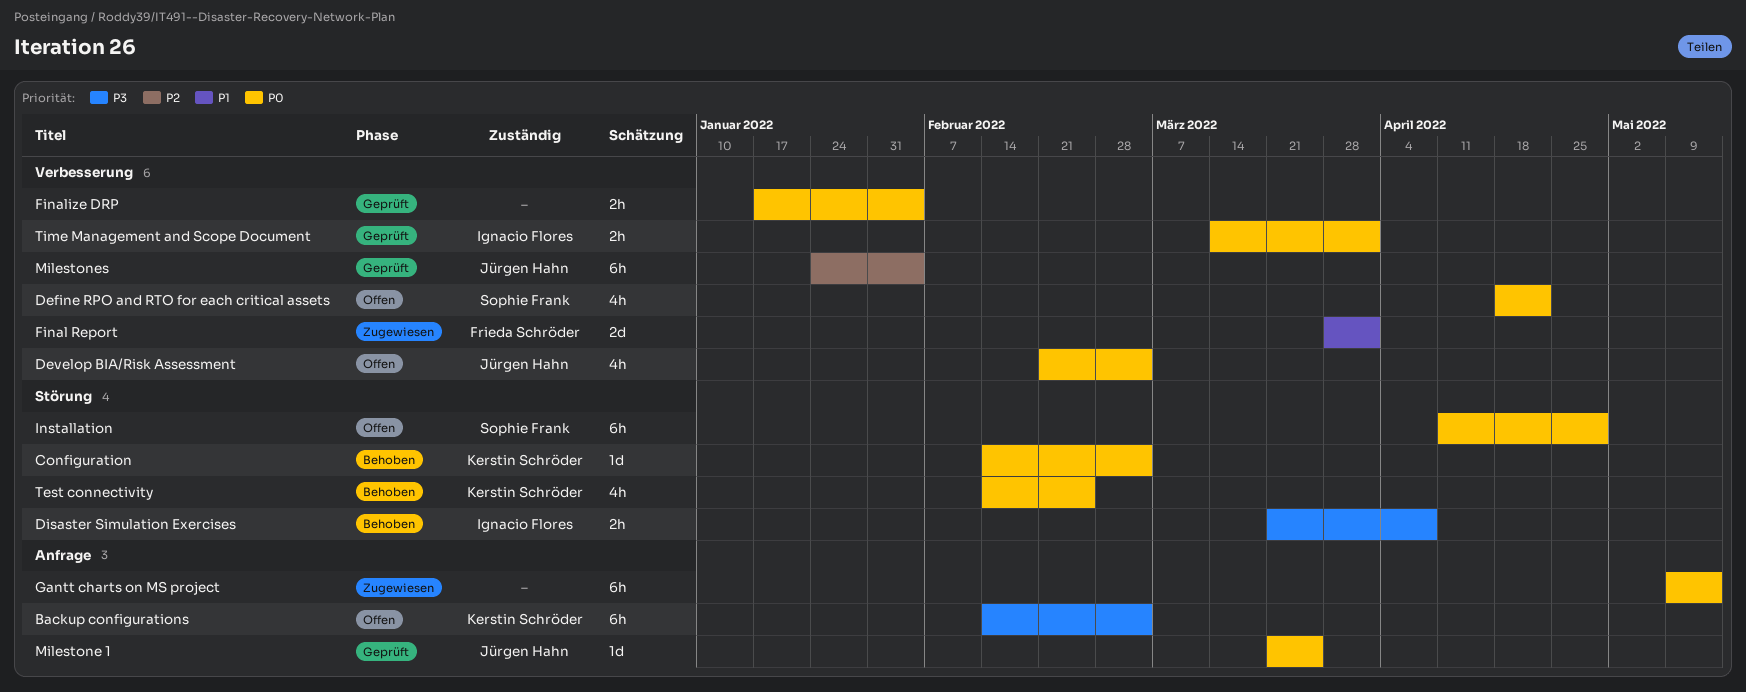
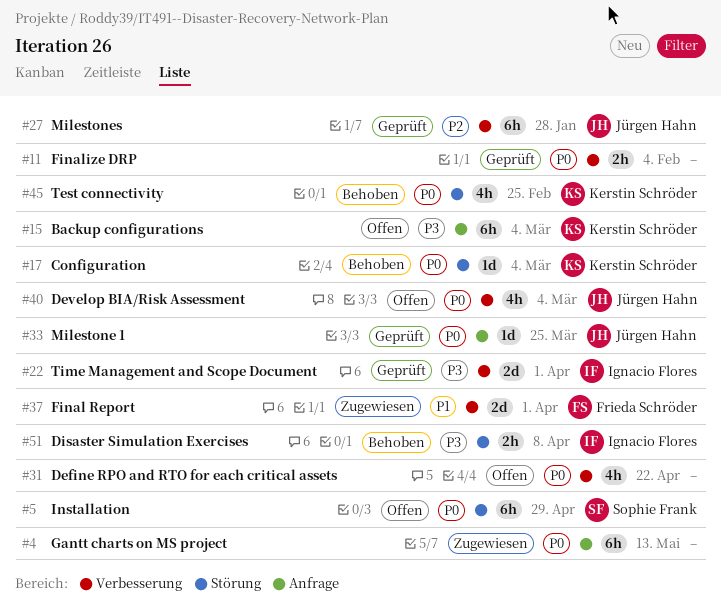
Define RPO and RTO for each critical assets, owner: Sophie Frank -> none
Milestones, due: Feb 4 -> Jan 28
Time Management and Scope Document, priority: P0 -> P3
Time Management and Scope Document, estimate: 2h -> 2d

